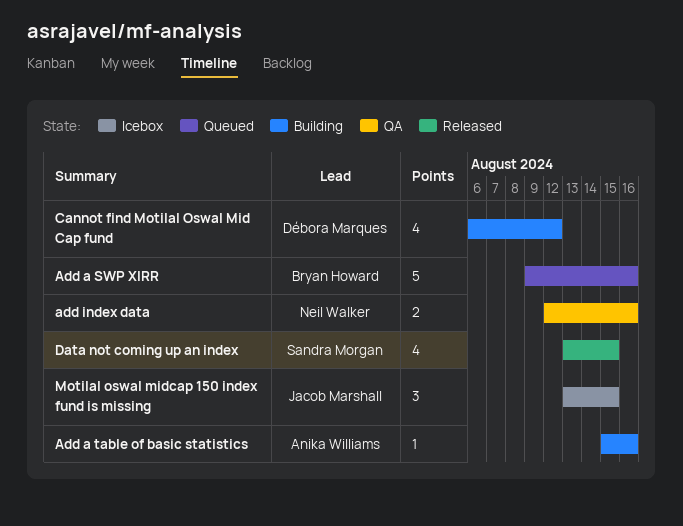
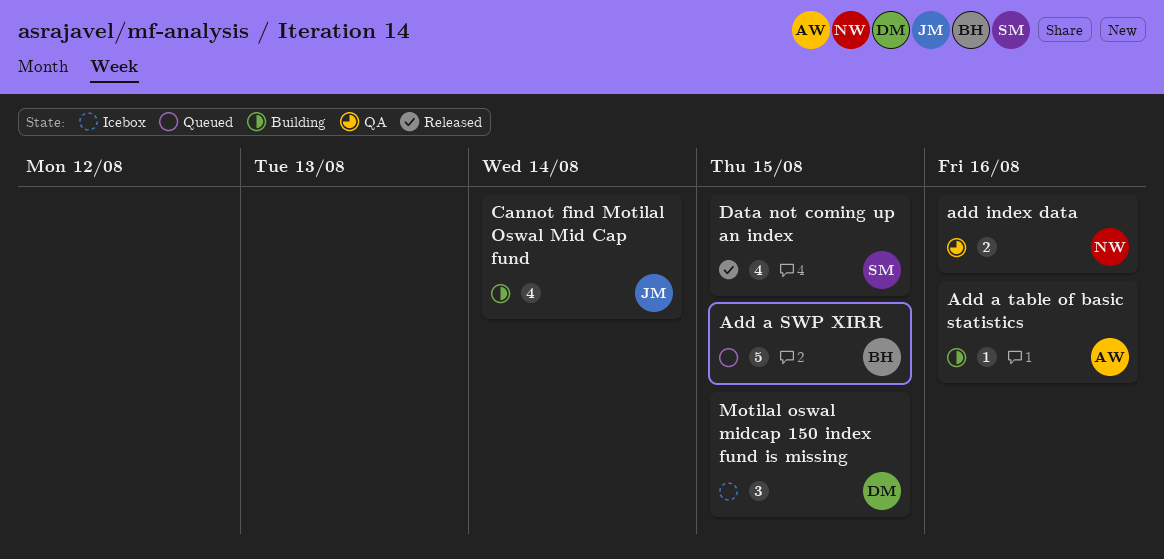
Add a SWP XIRR, due: Aug 16 -> Aug 15
Cannot find Motilal Oswal Mid Cap fund, owner: Débora Marques -> Jacob Marshall
Cannot find Motilal Oswal Mid Cap fund, due: Aug 12 -> Aug 14
Motilal oswal midcap 150 index fund is missing, owner: Jacob Marshall -> Débora Marques

